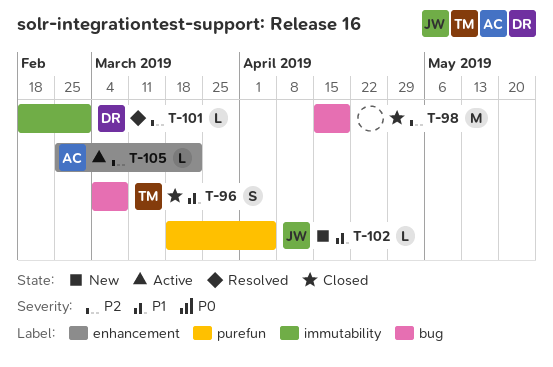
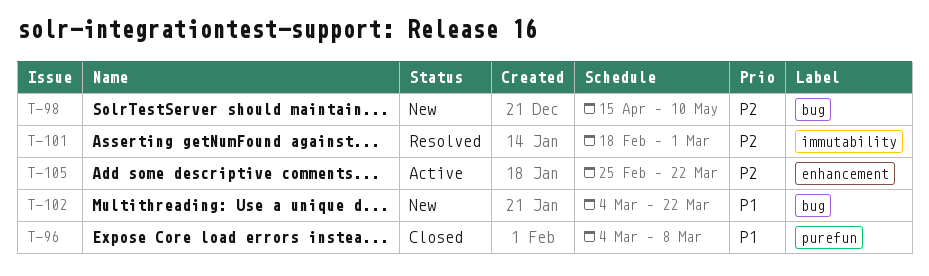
T-96, label: bug -> purefun
T-98, status: Closed -> New
T-98, due: Apr 19 -> May 10
T-102, label: purefun -> bug
T-102, start: Mar 18 -> Mar 4
T-102, due: Apr 5 -> Mar 22

